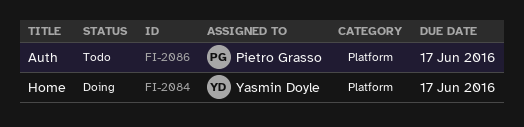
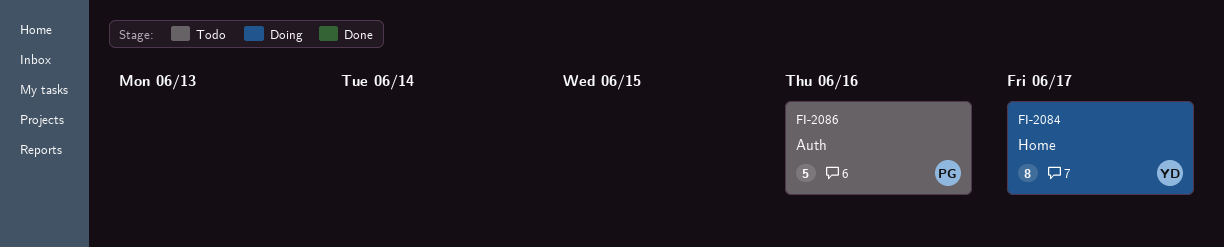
FI-2086, due: Jun 17 -> Jun 16

